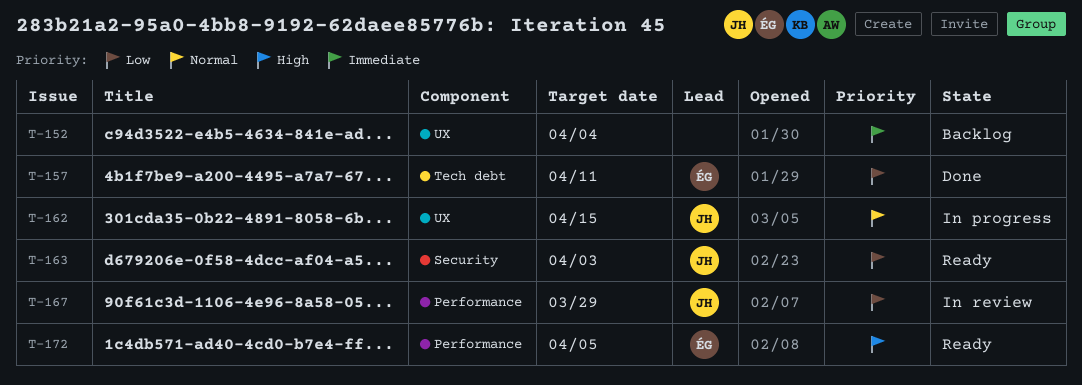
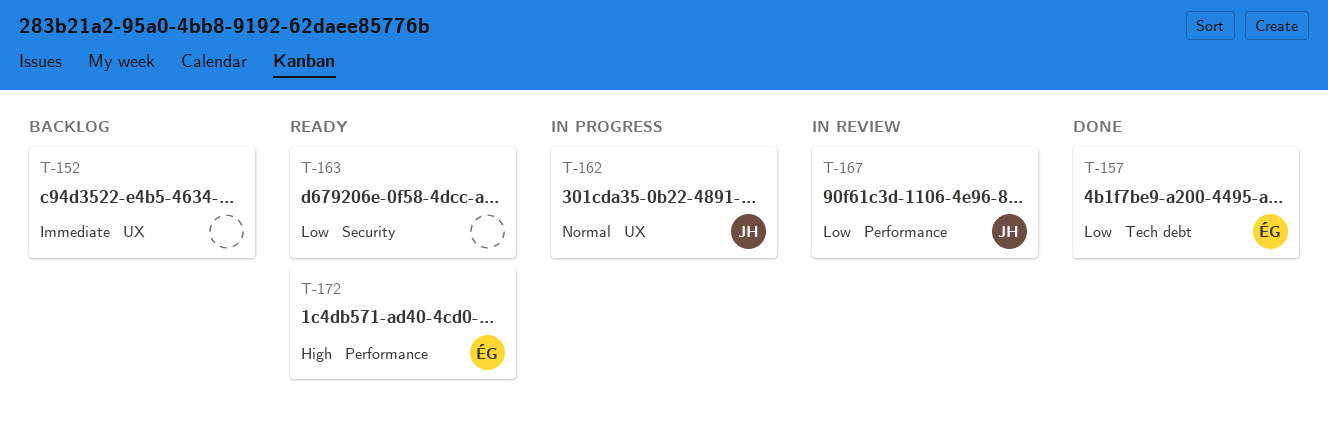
T-163, owner: JH -> none

